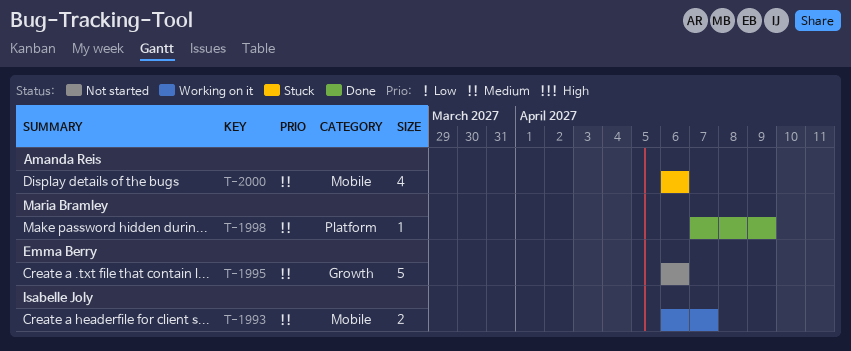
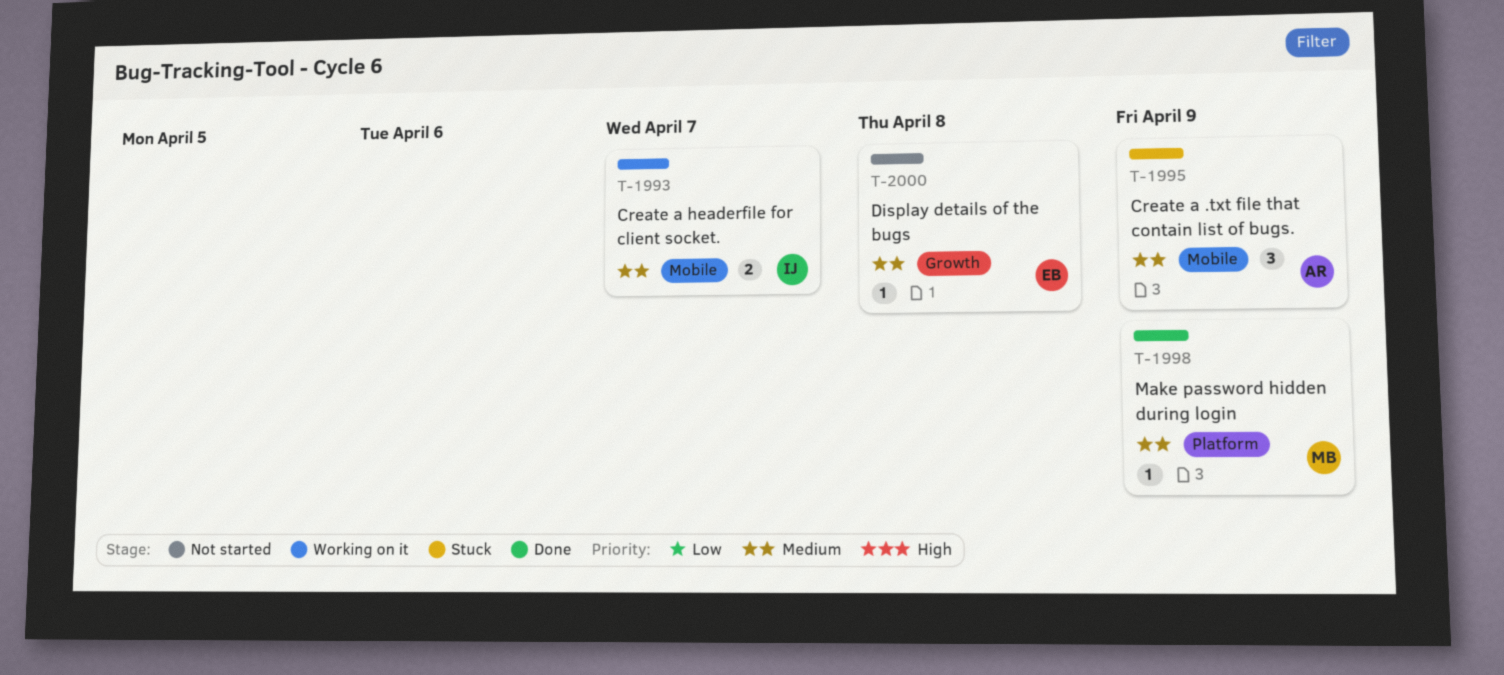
T-1995, status: Not started -> Stuck
T-1995, owner: Emma Berry -> Amanda Reis
T-1995, label: Growth -> Mobile
T-1995, estimate: 5 -> 3
T-1995, due: Apr 6 -> Apr 9
T-2000, status: Stuck -> Not started
T-2000, owner: Amanda Reis -> Emma Berry
T-2000, label: Mobile -> Growth
T-2000, estimate: 4 -> 1
T-2000, due: Apr 6 -> Apr 8

